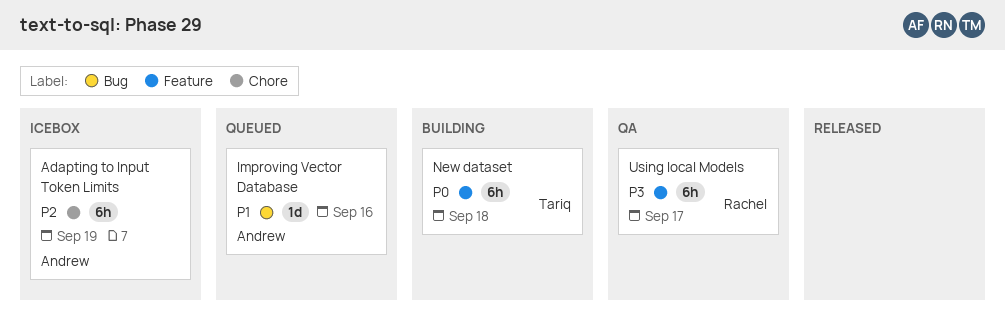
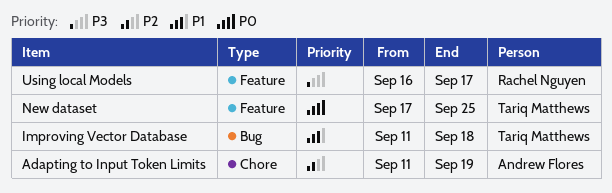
Improving Vector Database, owner: Andrew Flores -> Tariq Matthews
Improving Vector Database, due: Sep 16 -> Sep 18
New dataset, due: Sep 18 -> Sep 25

